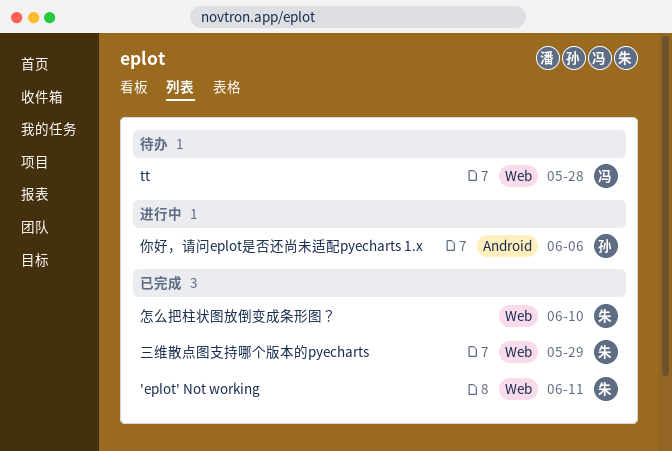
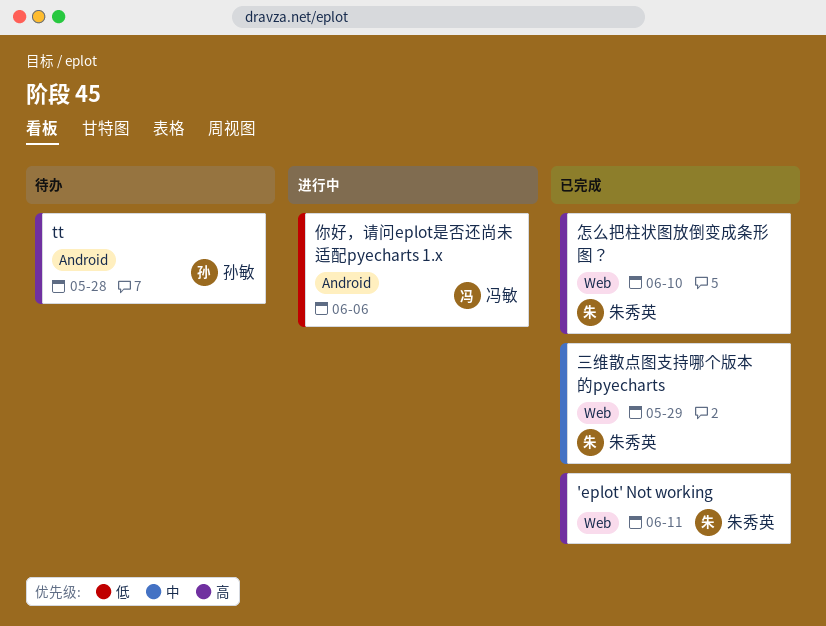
tt, owner: 冯敏 -> 孙敏
tt, label: Web -> Android
你好，请问eplot是否还尚未适配pyecharts 1.x, owner: 孙敏 -> 冯敏

